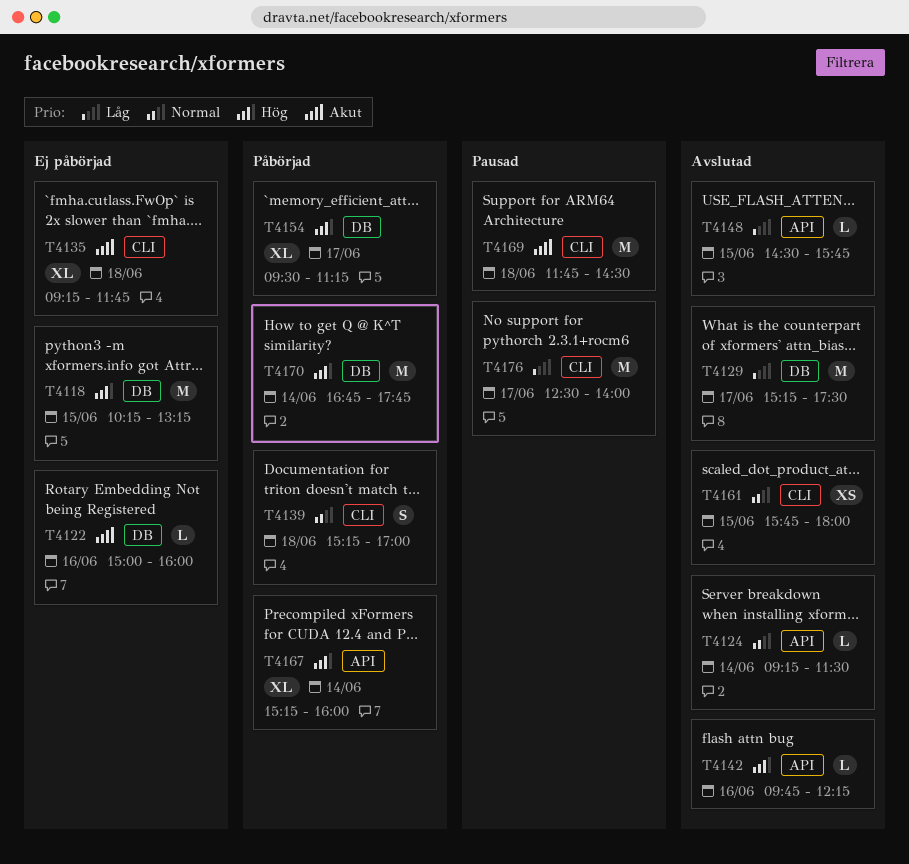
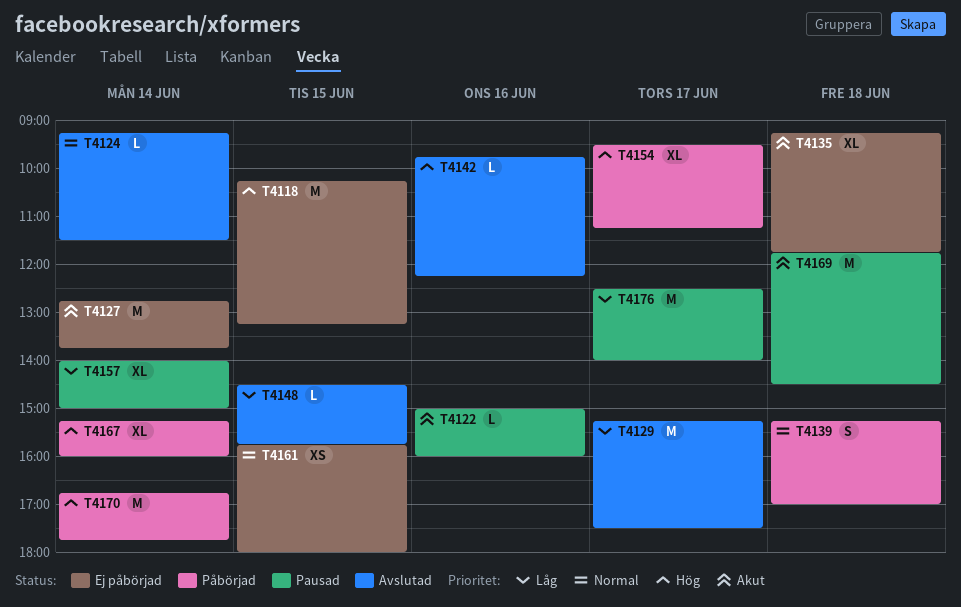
T4122, status: Ej påbörjad -> Pausad
T4127: none -> present
T4157: none -> present
T4161, status: Avslutad -> Ej påbörjad

